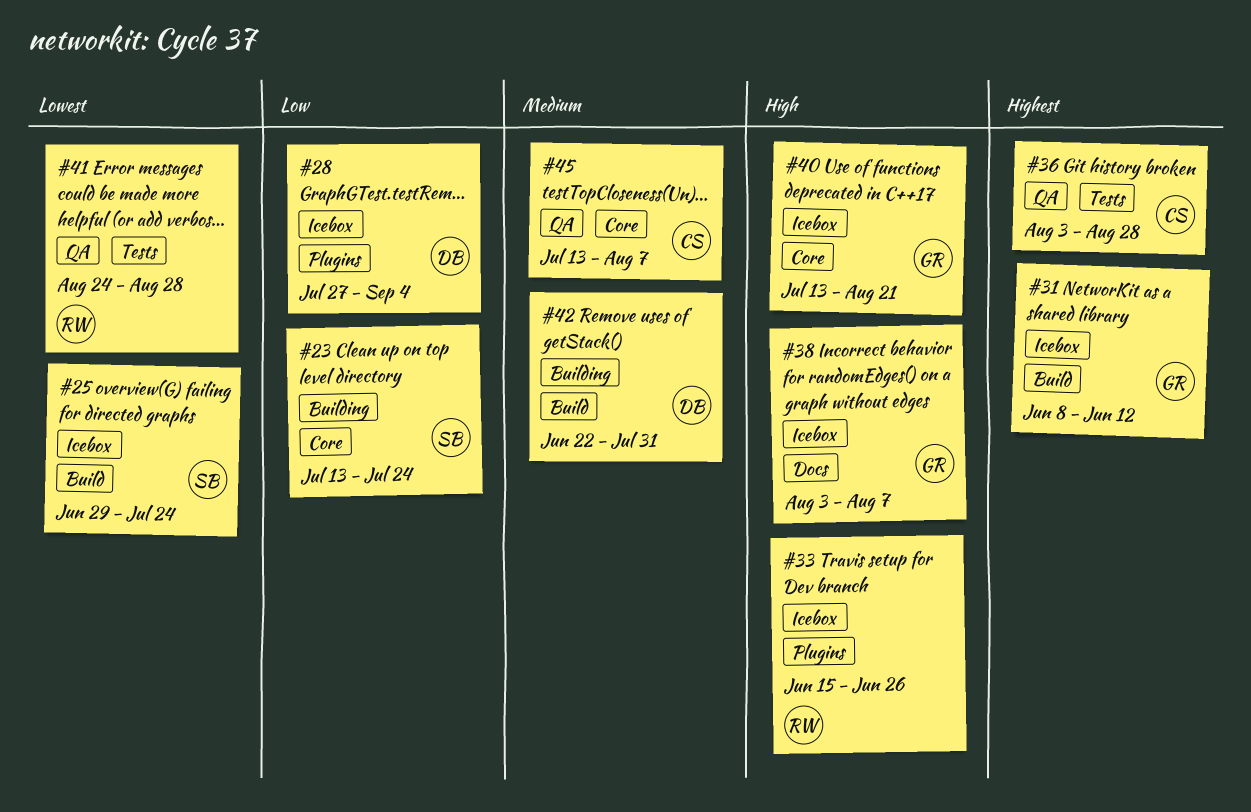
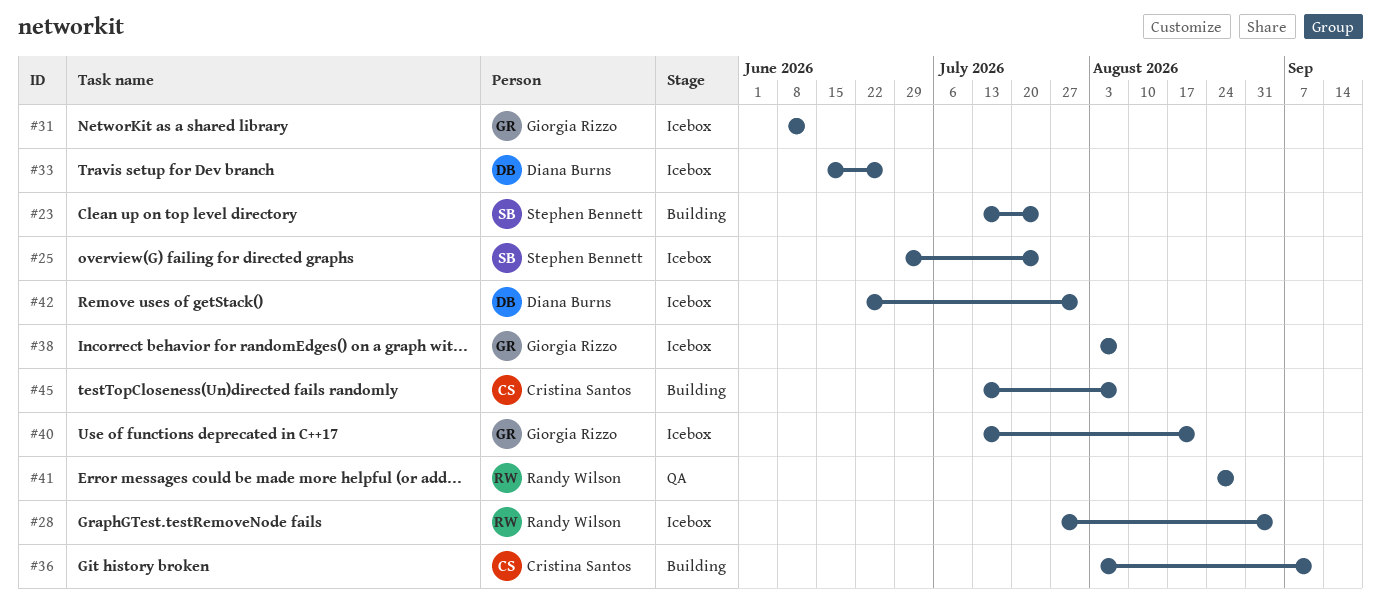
#28, owner: Diana Burns -> Randy Wilson
#33, owner: Randy Wilson -> Diana Burns
#36, status: QA -> Building
#36, due: Aug 28 -> Sep 11
#42, status: Building -> Icebox
#45, status: QA -> Building

